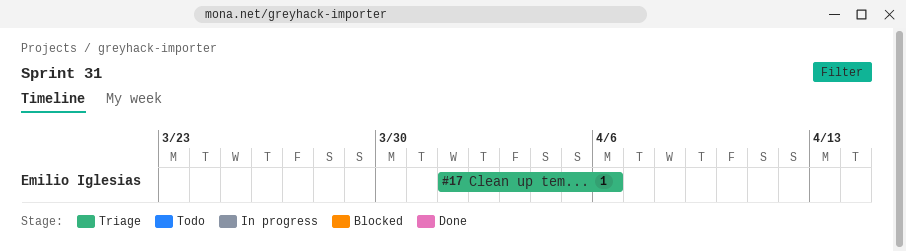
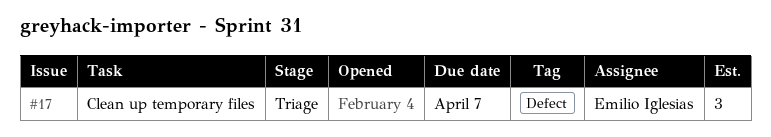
#17, estimate: 1 -> 3
#17, due: Apr 6 -> Apr 7

